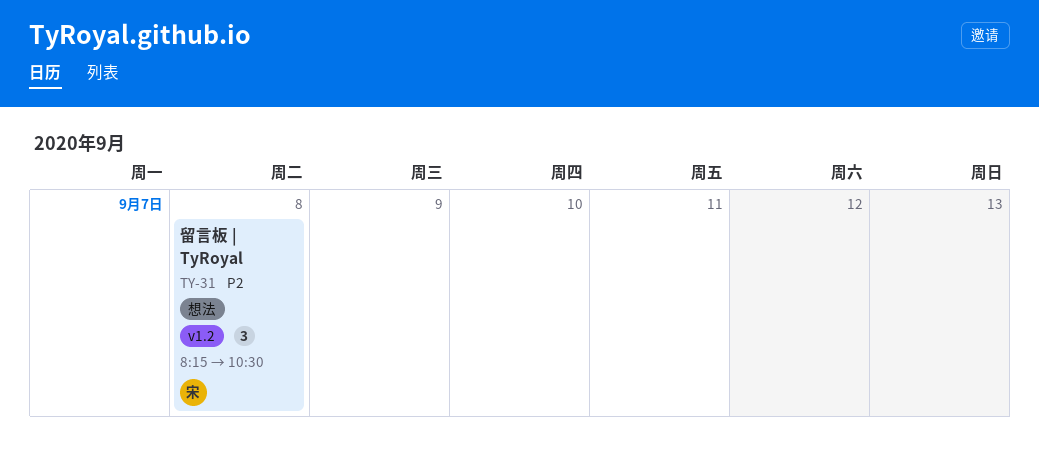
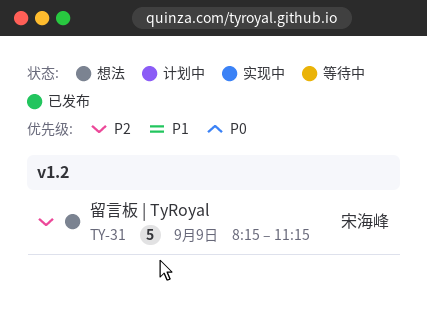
TY-31, estimate: 3 -> 5
TY-31, day: Sep 8 -> Sep 9
TY-31, ends: 10:30 -> 11:15

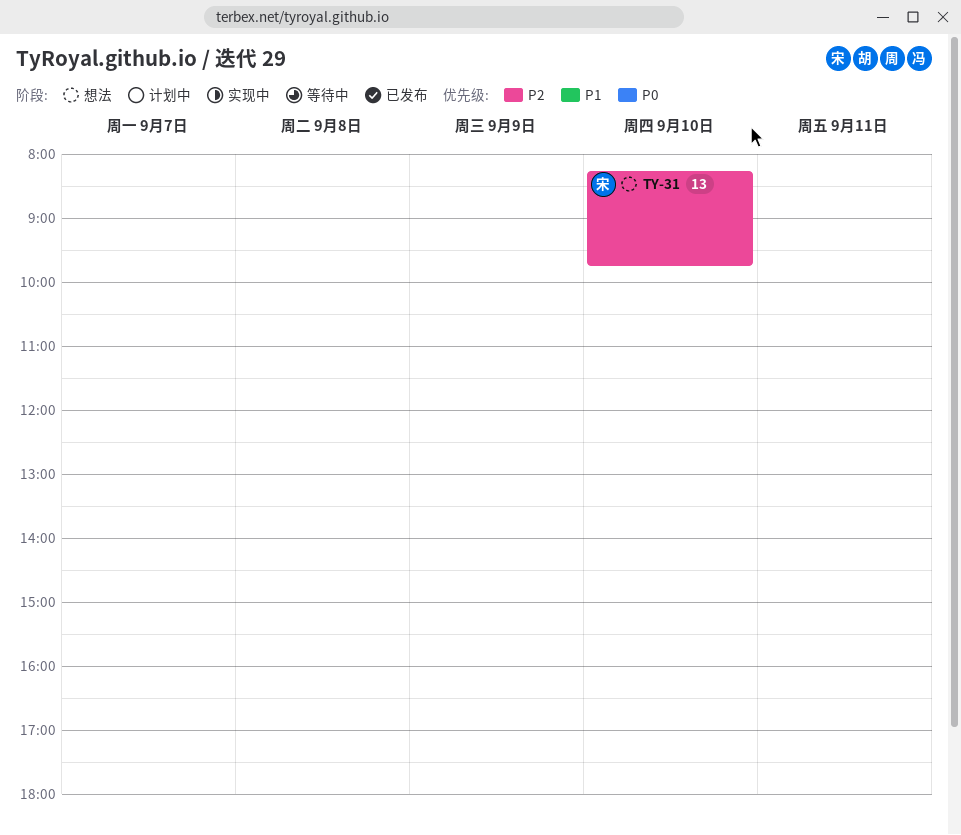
TY-31, estimate: 5 -> 13
TY-31, day: Sep 9 -> Sep 10
TY-31, ends: 11:15 -> 09:45

